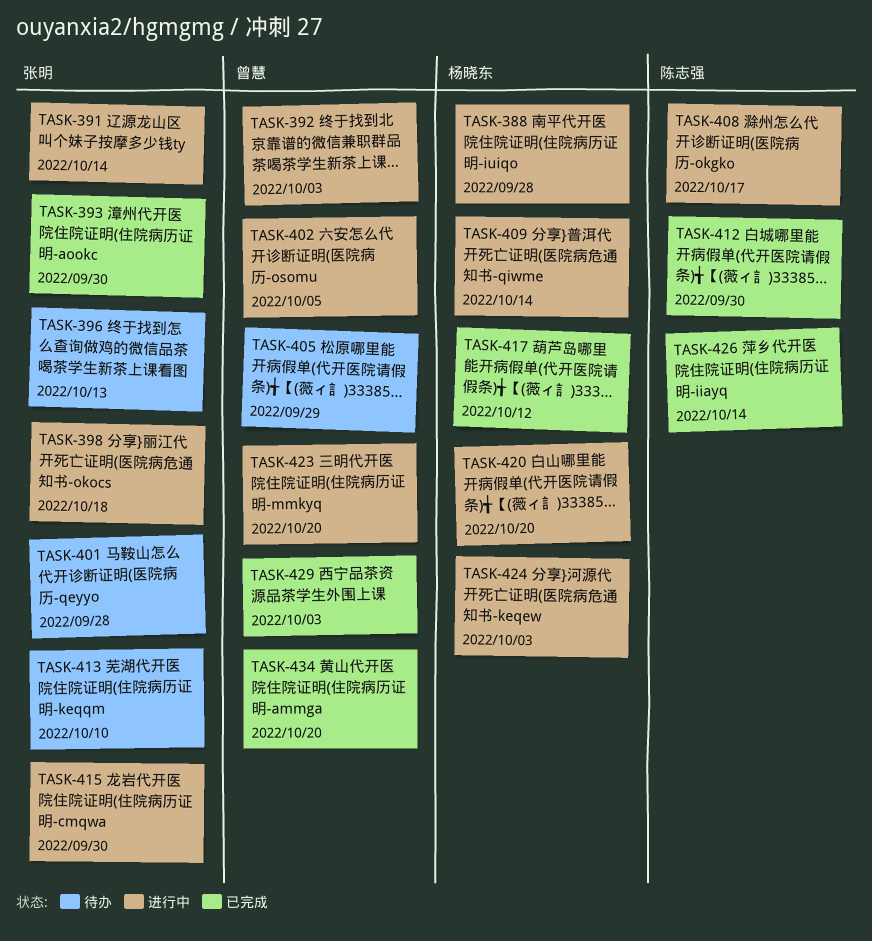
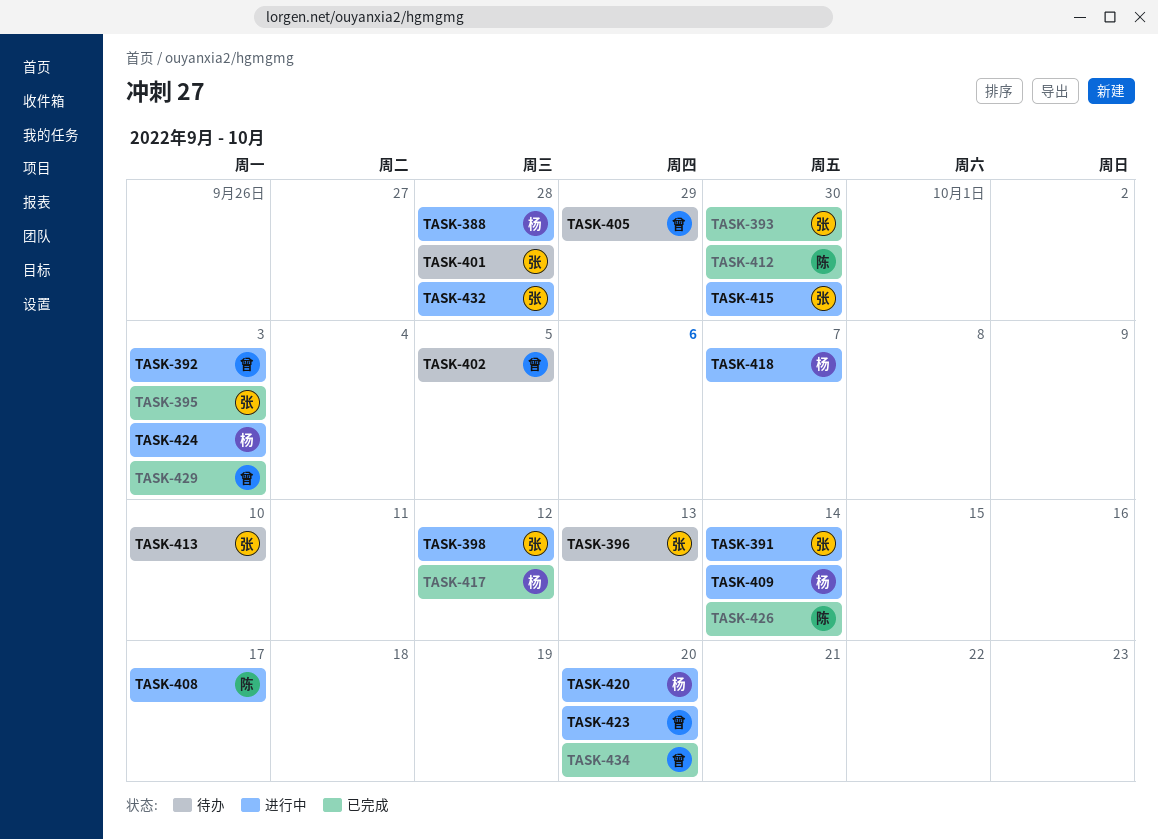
TASK-395: none -> present
TASK-398, due: Oct 18 -> Oct 12
TASK-402, status: 进行中 -> 待办
TASK-418: none -> present
TASK-432: none -> present

